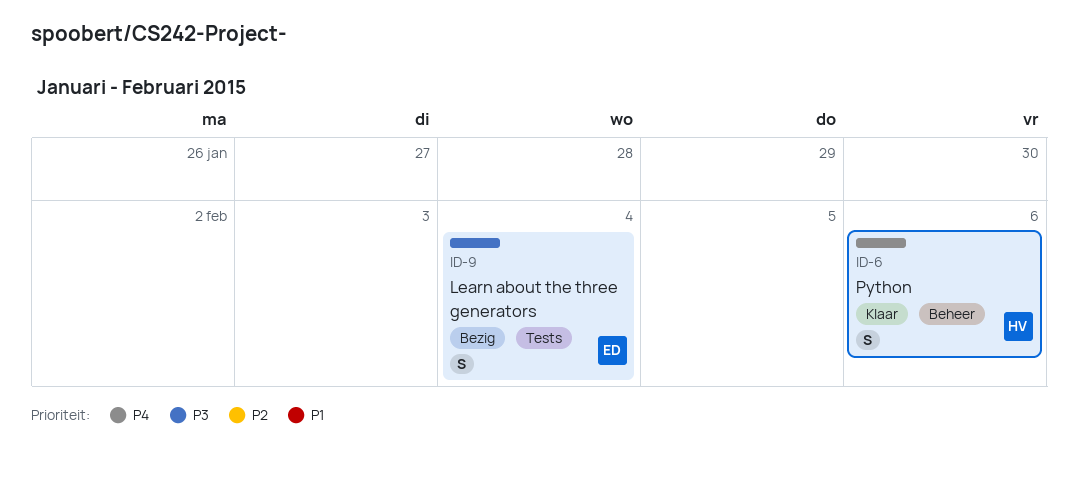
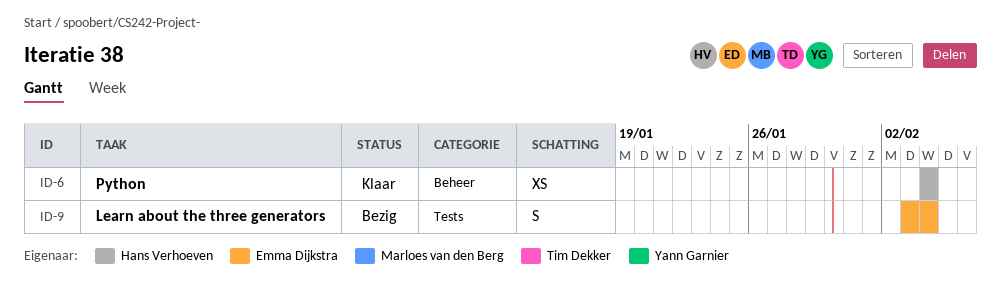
ID-6, estimate: S -> XS
ID-6, due: Feb 6 -> Feb 4

